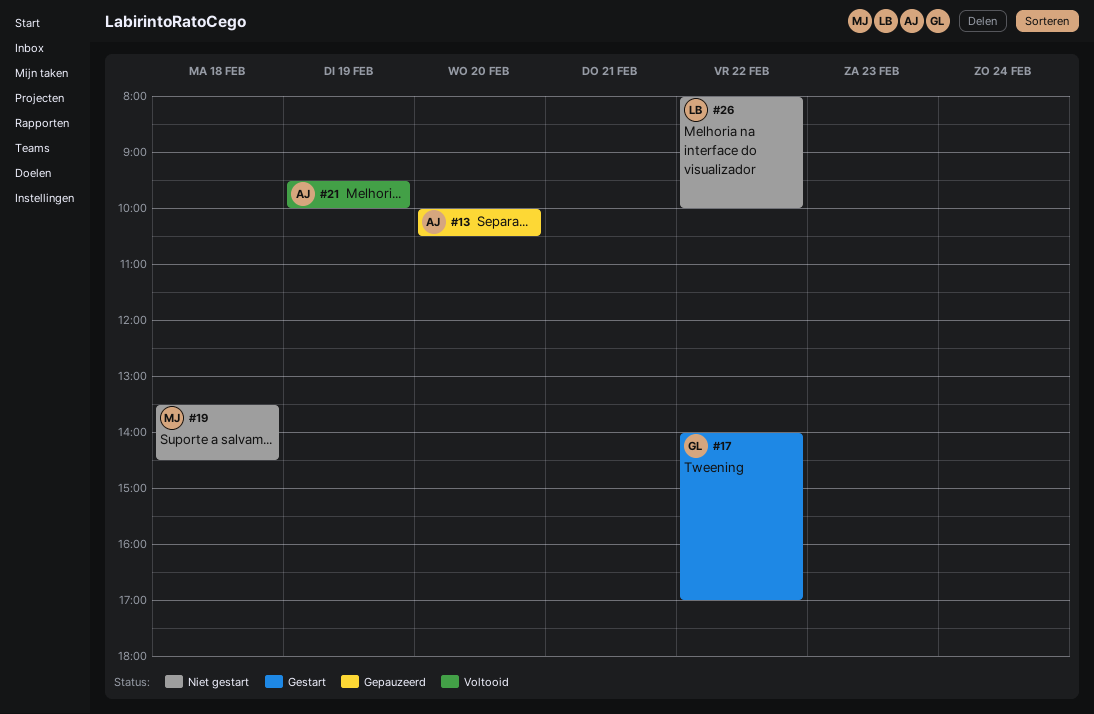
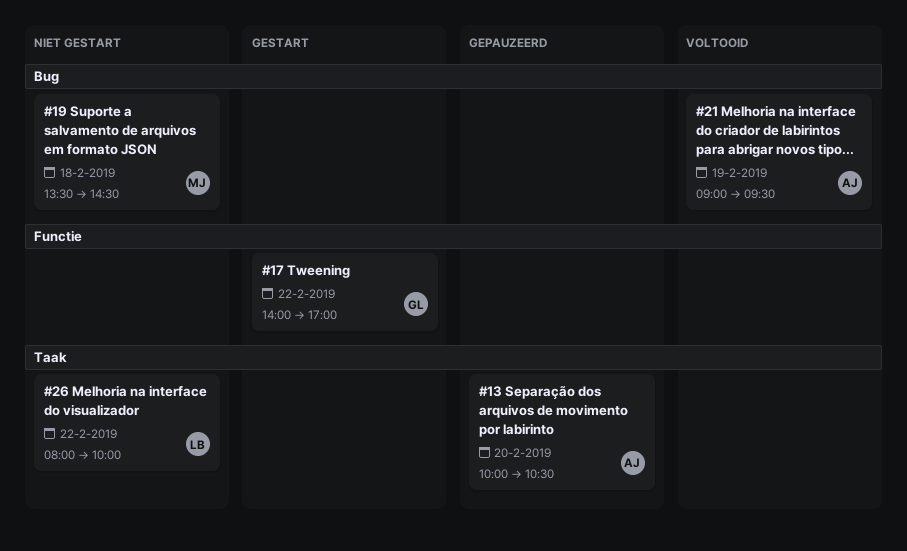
#21, begins: 09:30 -> 09:00
#21, ends: 10:00 -> 09:30

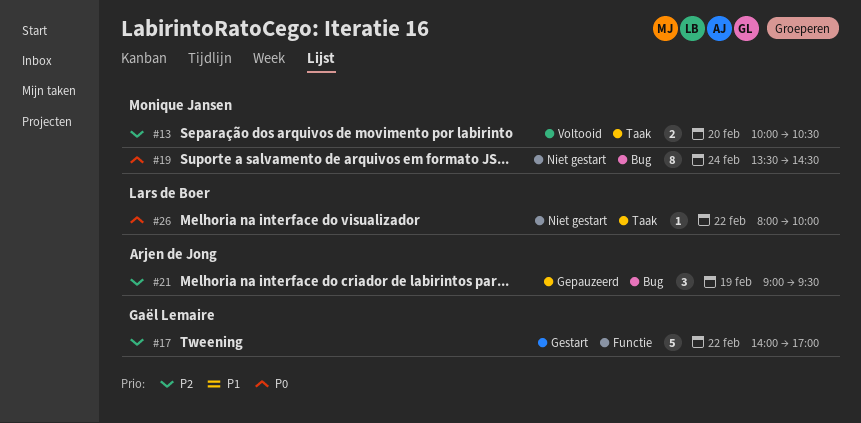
#13, status: Gepauzeerd -> Voltooid
#13, owner: Arjen de Jong -> Monique Jansen
#19, day: Feb 18 -> Feb 24
#21, status: Voltooid -> Gepauzeerd

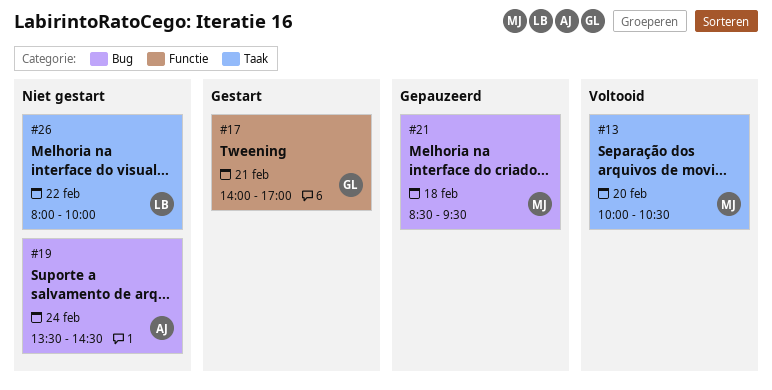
#17, day: Feb 22 -> Feb 21
#19, owner: Monique Jansen -> Arjen de Jong
#21, owner: Arjen de Jong -> Monique Jansen
#21, day: Feb 19 -> Feb 18
#21, begins: 09:00 -> 08:30

